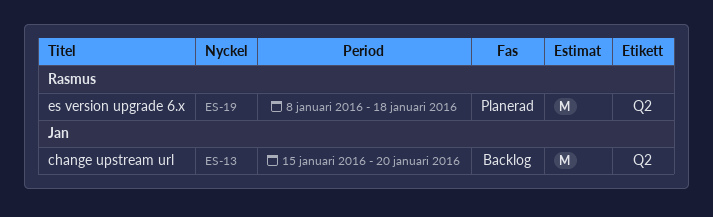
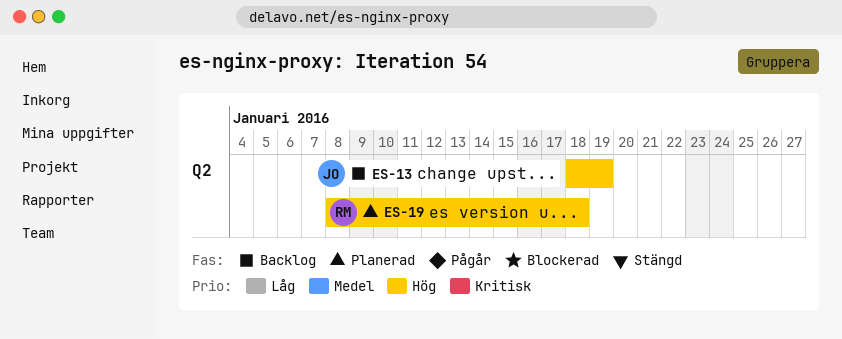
ES-13, start: Jan 15 -> Jan 18
ES-13, due: Jan 20 -> Jan 19

